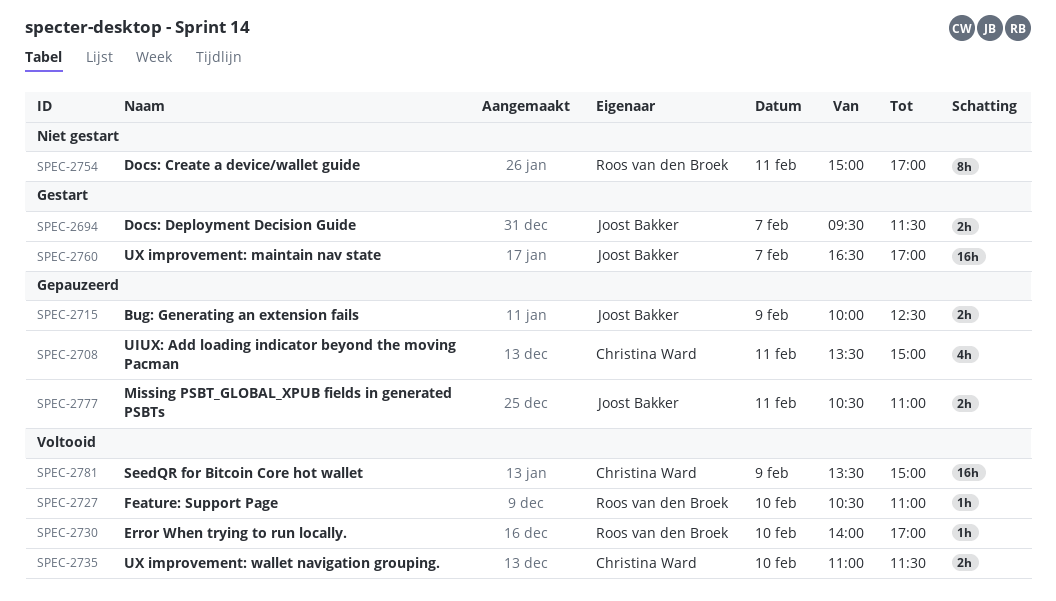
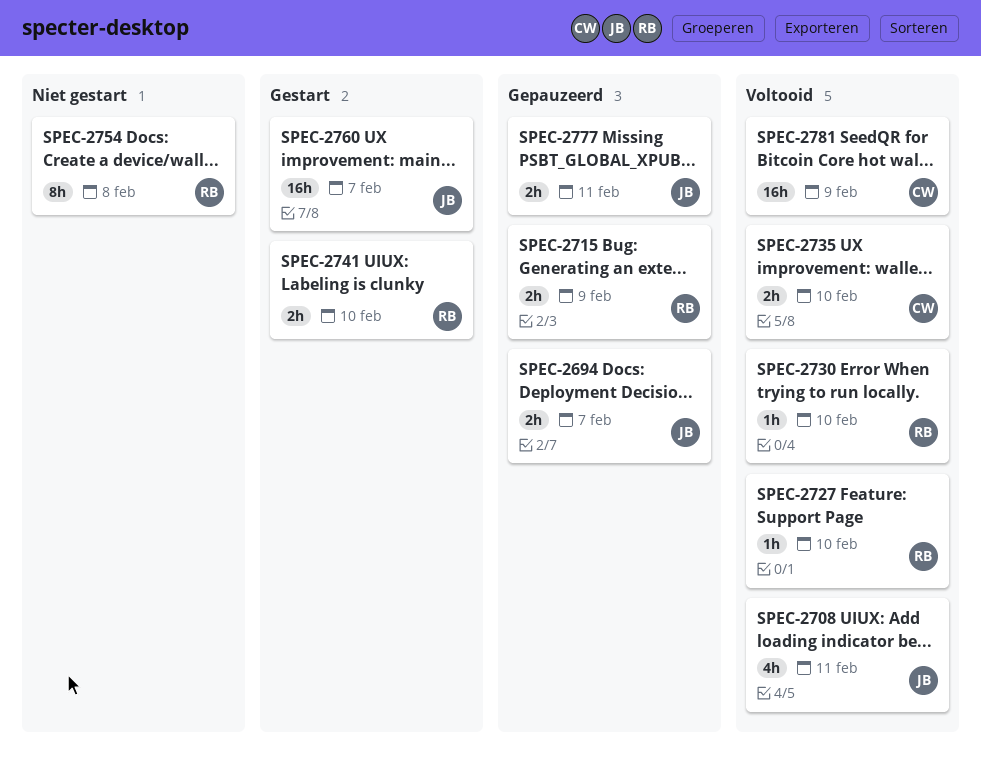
SPEC-2694, status: Gestart -> Gepauzeerd
SPEC-2708, status: Gepauzeerd -> Voltooid
SPEC-2708, owner: Christina Ward -> Joost Bakker
SPEC-2715, owner: Joost Bakker -> Roos van den Broek
SPEC-2741: none -> present
SPEC-2754, day: Feb 11 -> Feb 8

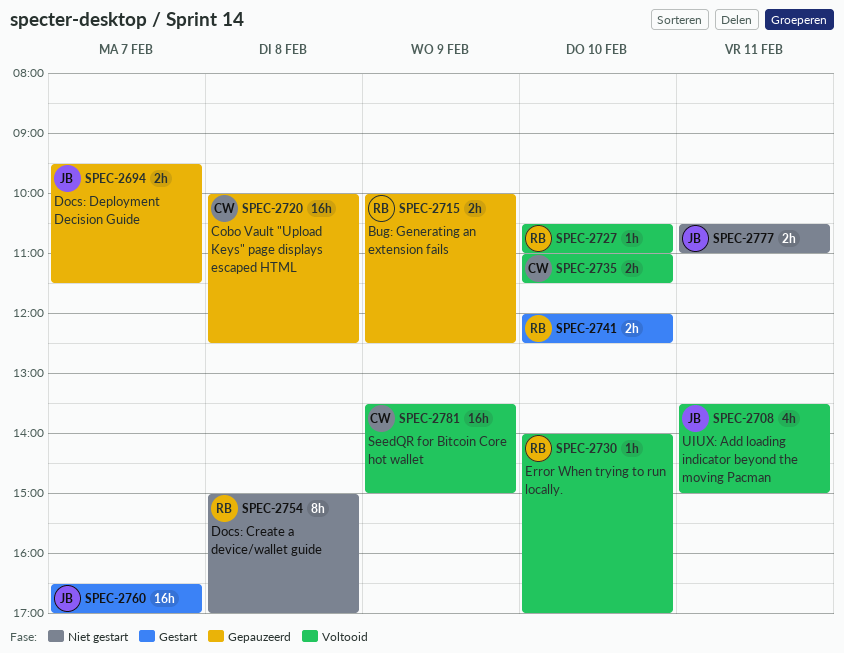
SPEC-2720: none -> present
SPEC-2777, status: Gepauzeerd -> Niet gestart

